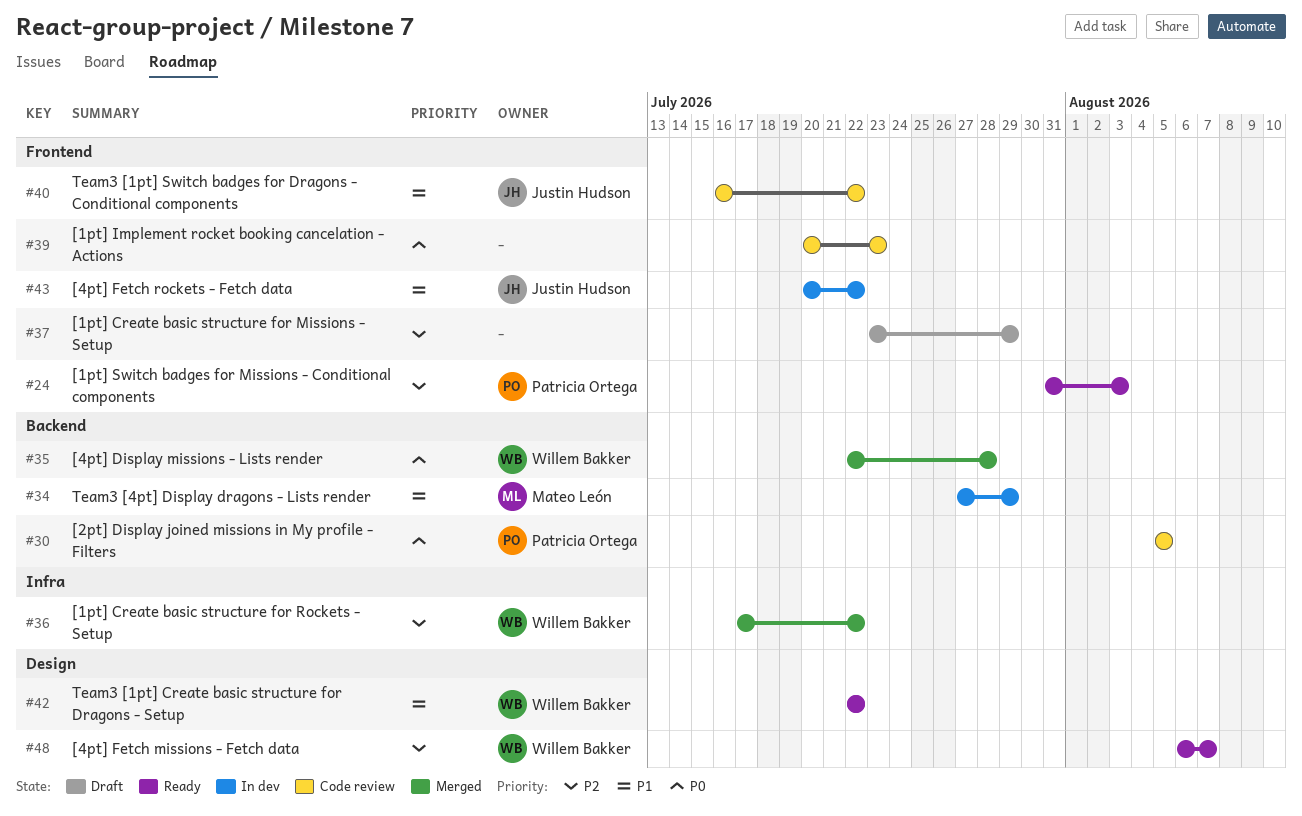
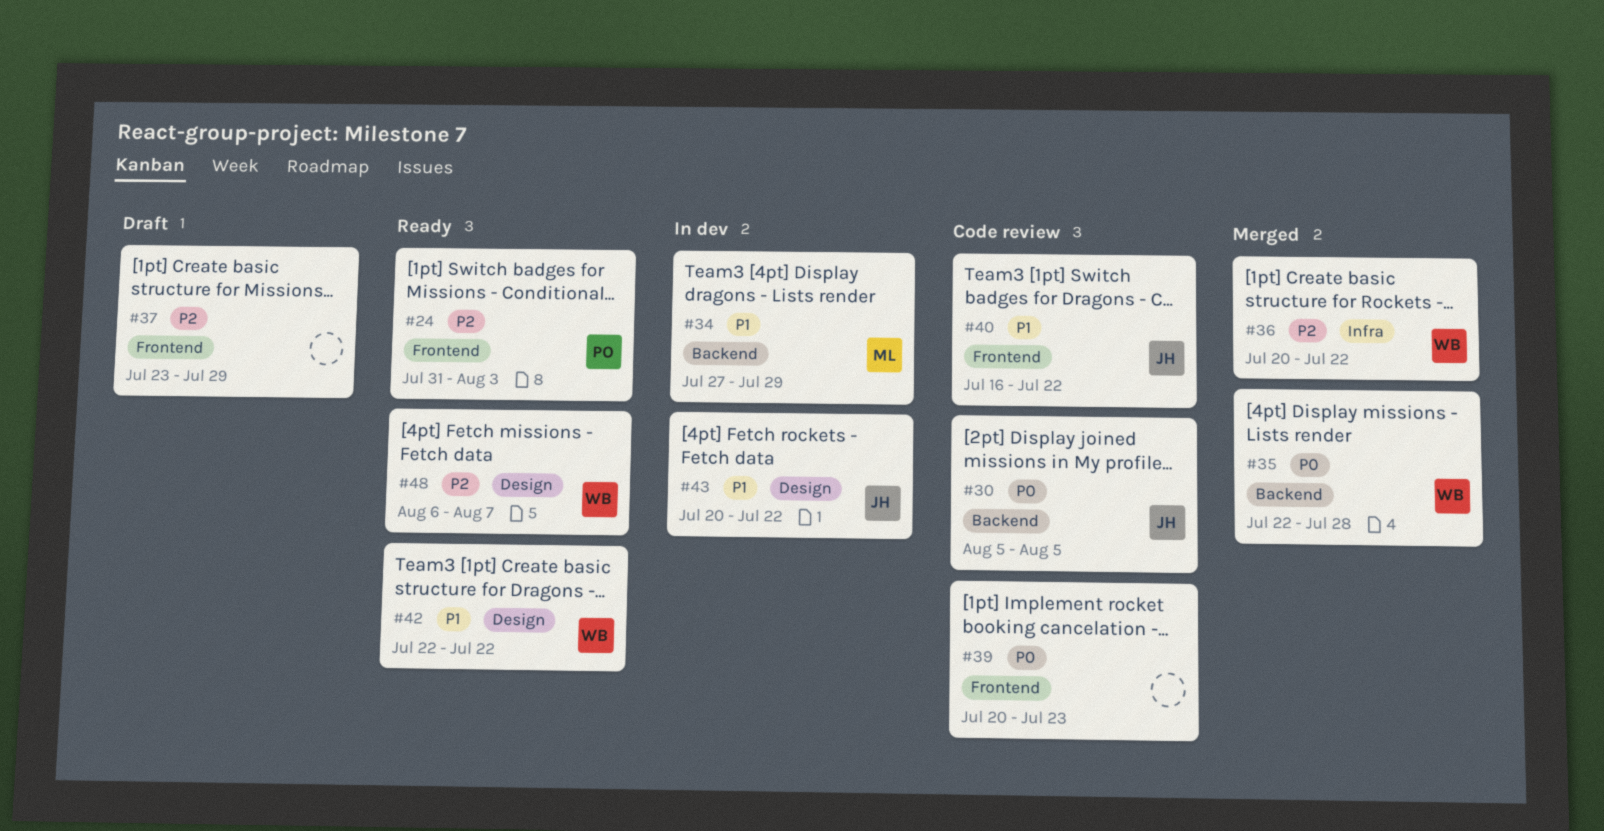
#30, owner: Patricia Ortega -> Justin Hudson
#36, start: Jul 17 -> Jul 20
#43, label: Frontend -> Design

